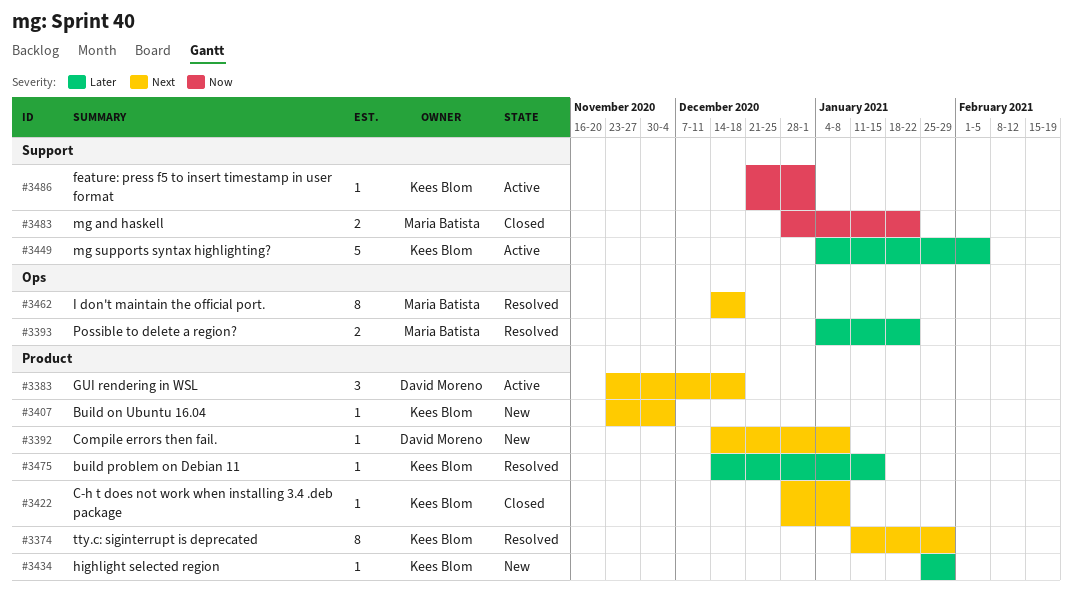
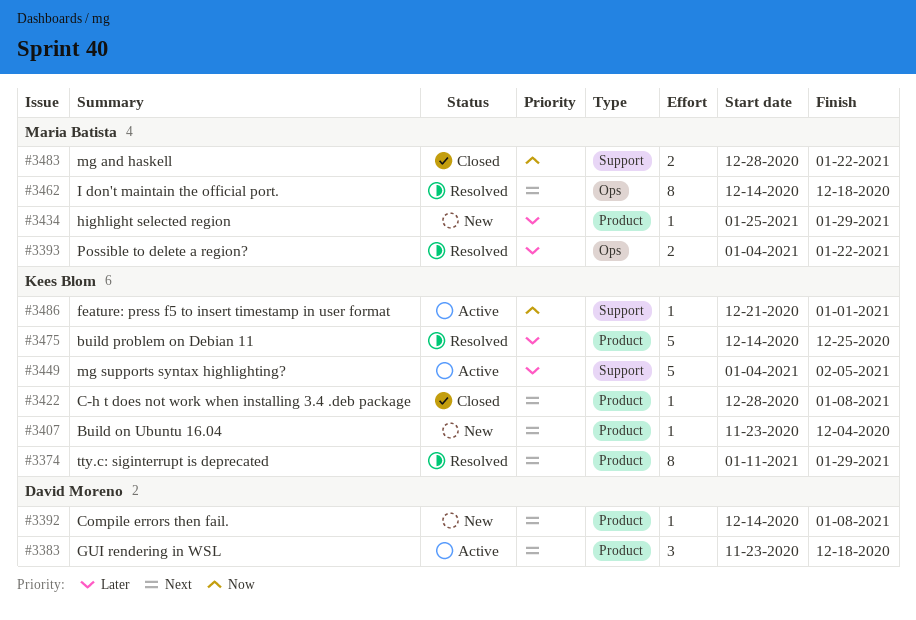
#3434, owner: Kees Blom -> Maria Batista
#3475, estimate: 1 -> 5
#3475, due: Jan 15 -> Dec 25

